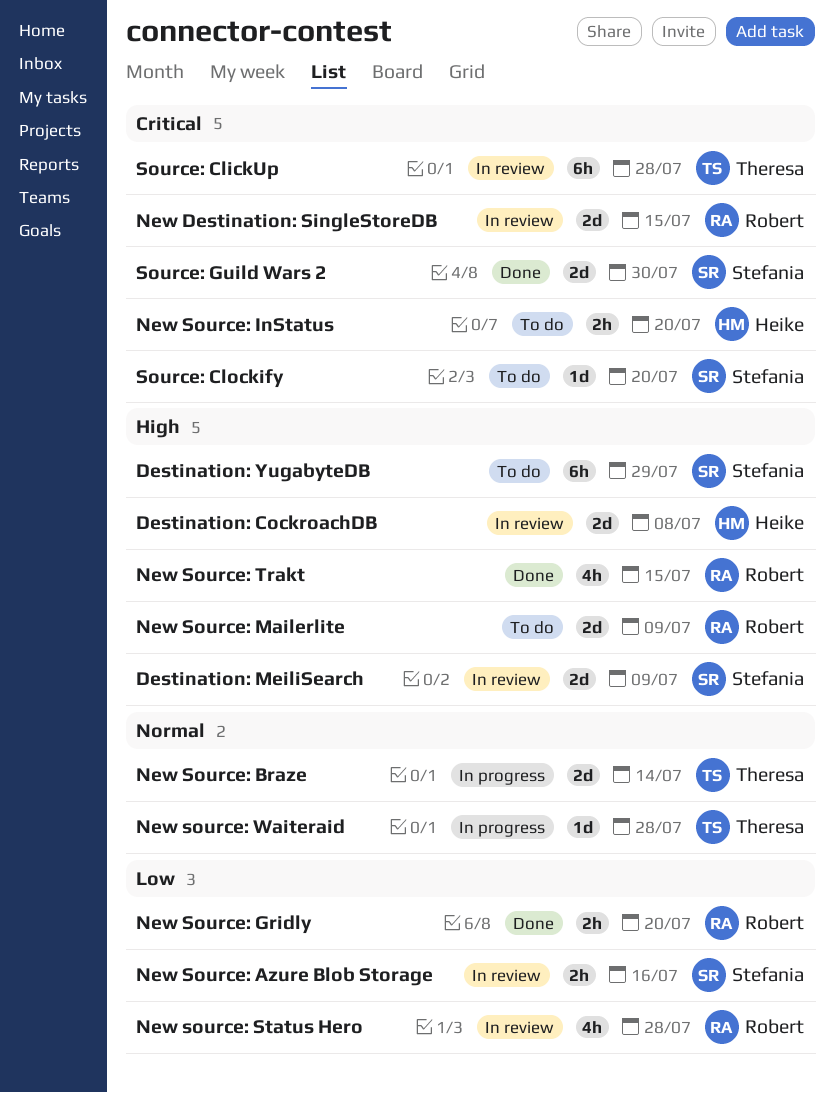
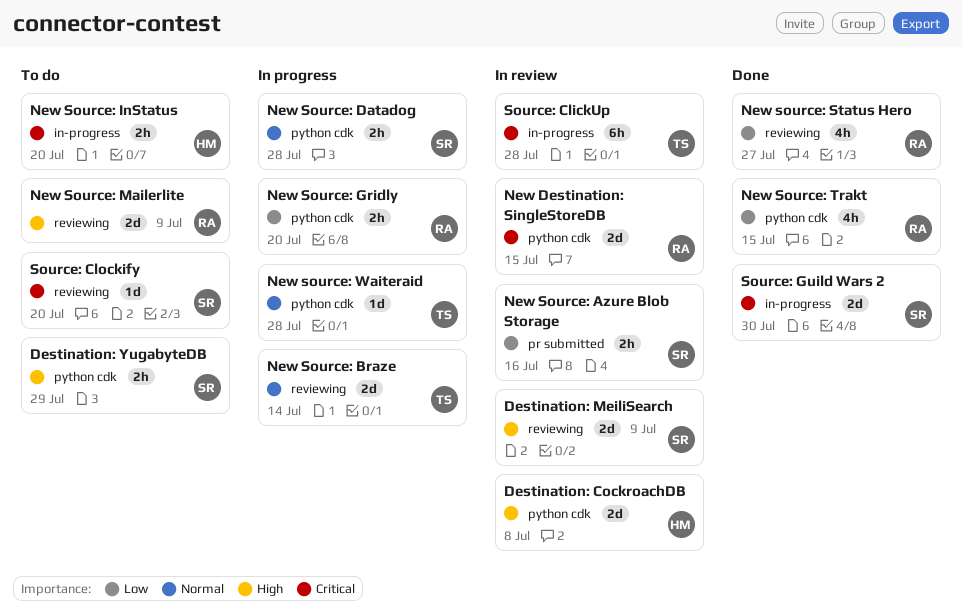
Destination: YugabyteDB, estimate: 6h -> 2h
New Source: Datadog: none -> present
New Source: Gridly, status: Done -> In progress
New source: Status Hero, status: In review -> Done
New source: Status Hero, due: Jul 28 -> Jul 27
New Source: Trakt, priority: High -> Low

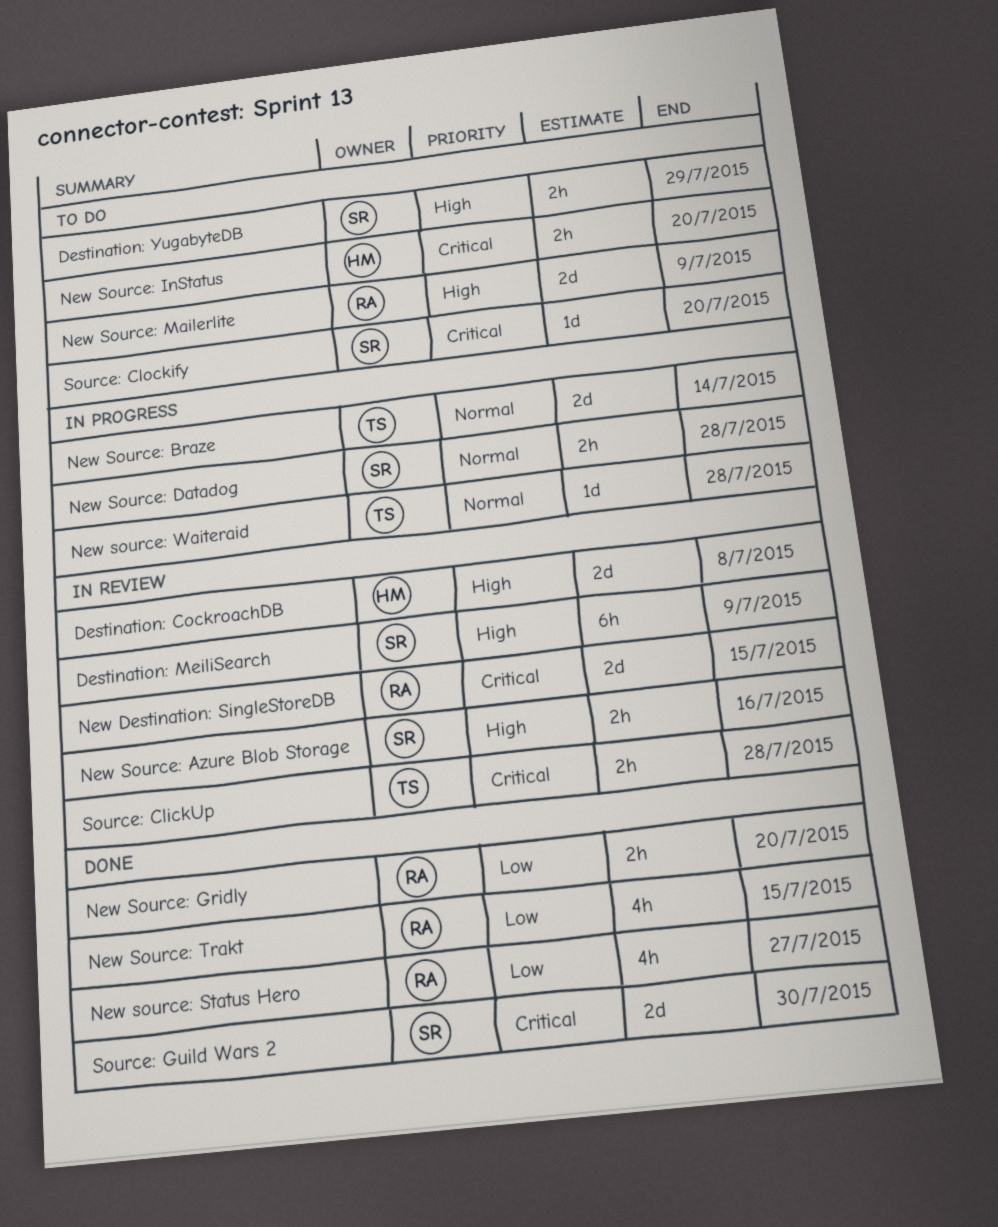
Destination: MeiliSearch, estimate: 2d -> 6h
New Source: Azure Blob Storage, priority: Low -> High
New Source: Gridly, status: In progress -> Done
Source: ClickUp, estimate: 6h -> 2h

